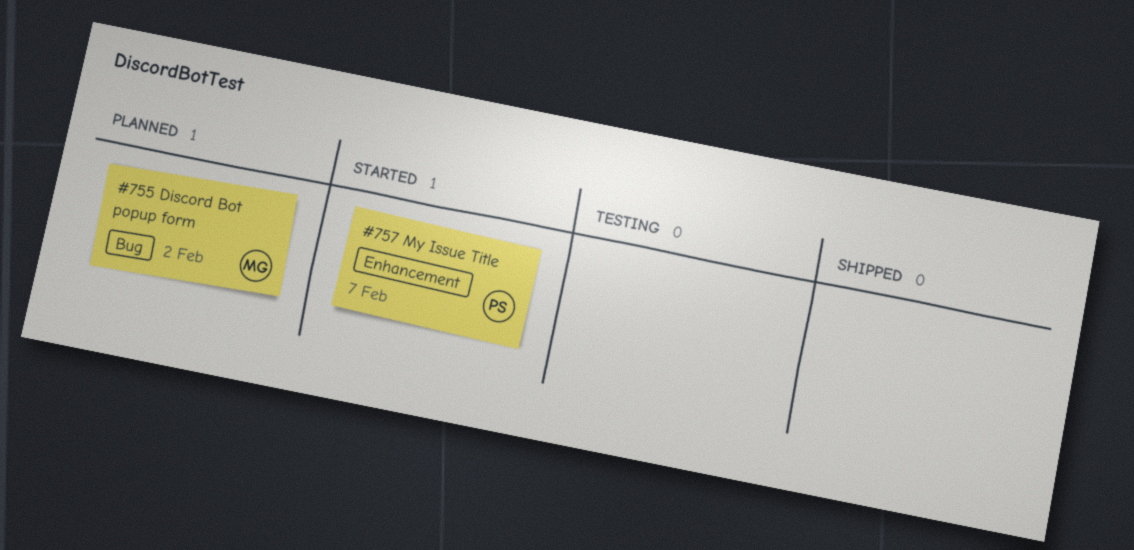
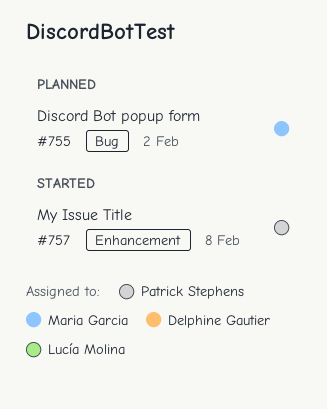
#757, due: Feb 7 -> Feb 8

